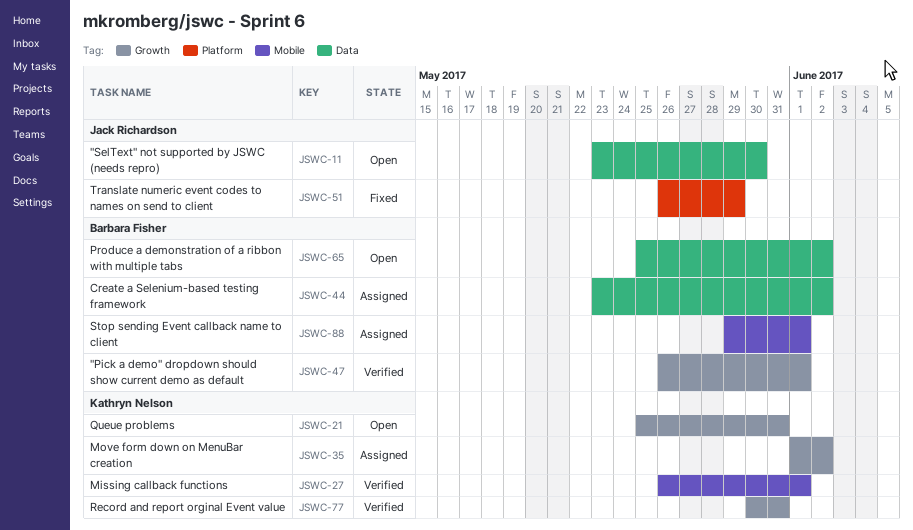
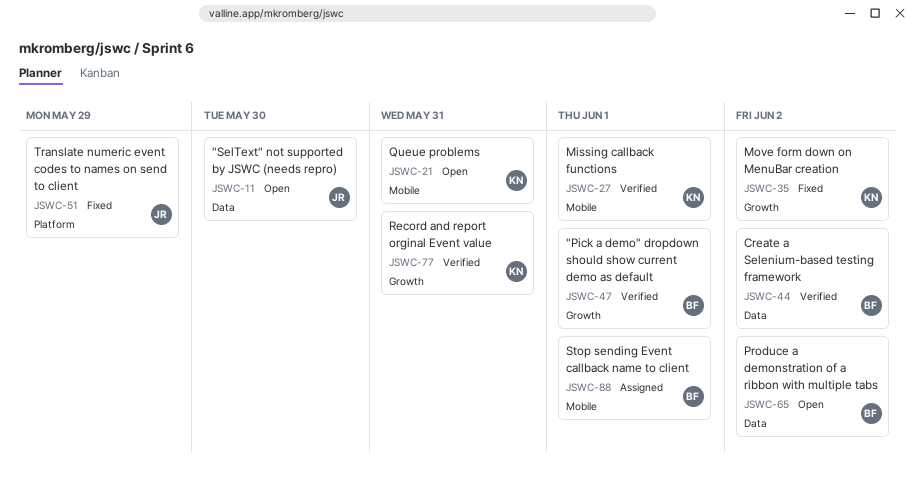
JSWC-21, label: Growth -> Mobile
JSWC-35, status: Assigned -> Fixed
JSWC-44, status: Assigned -> Verified

